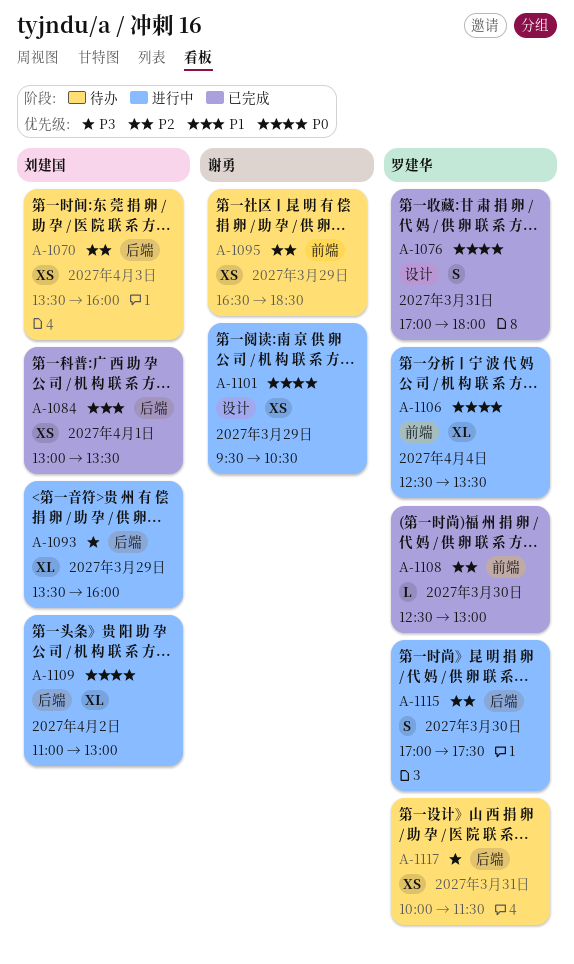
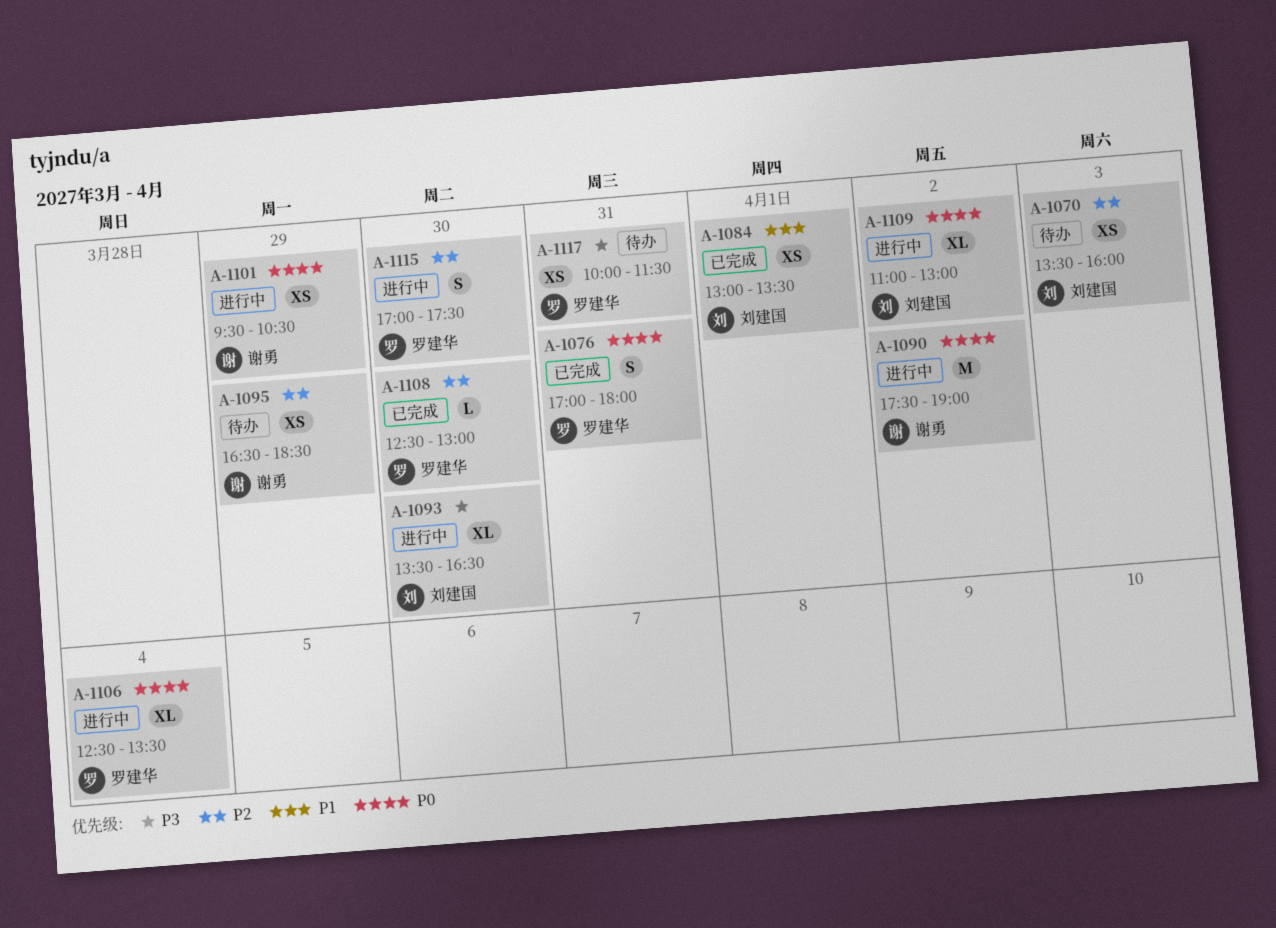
A-1090: none -> present
A-1093, day: Mar 29 -> Mar 30
A-1093, ends: 16:00 -> 16:30

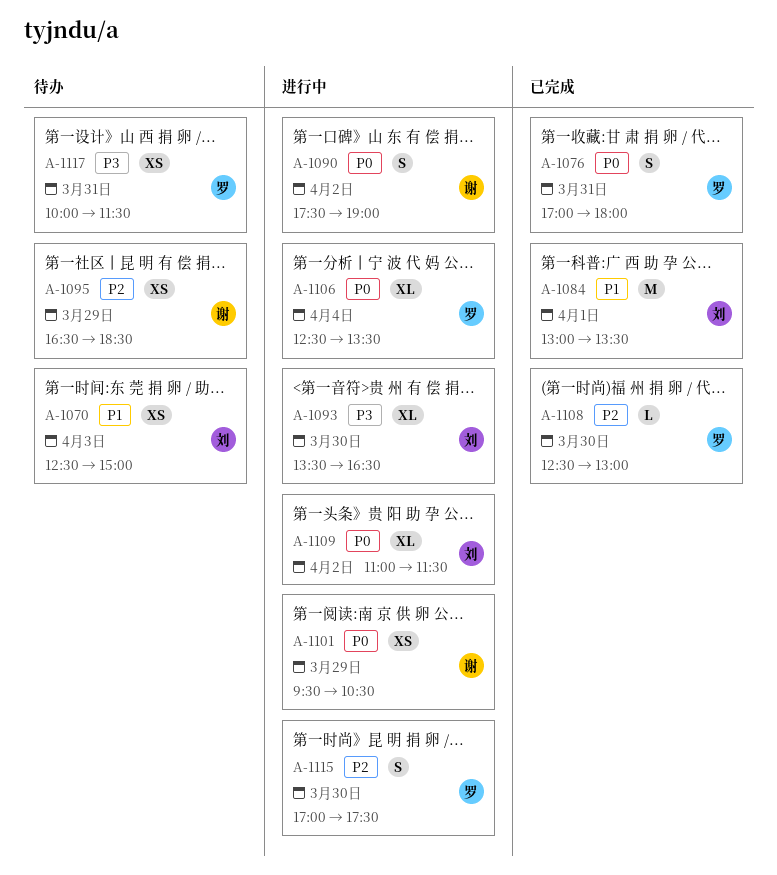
A-1070, priority: P2 -> P1
A-1070, begins: 13:30 -> 12:30
A-1070, ends: 16:00 -> 15:00
A-1084, estimate: XS -> M
A-1090, estimate: M -> S
A-1109, ends: 13:00 -> 11:30

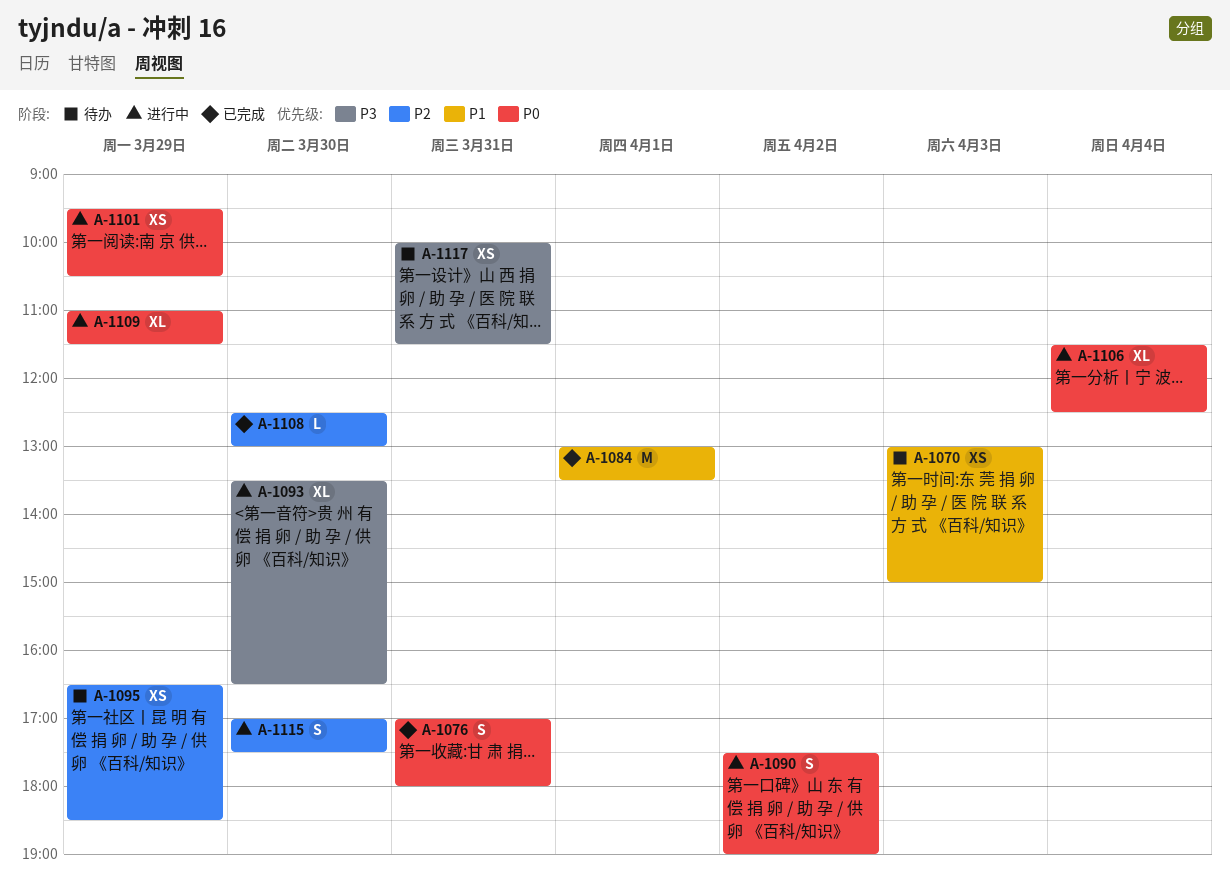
A-1070, begins: 12:30 -> 13:00
A-1106, begins: 12:30 -> 11:30
A-1106, ends: 13:30 -> 12:30
A-1109, day: Apr 2 -> Mar 29

